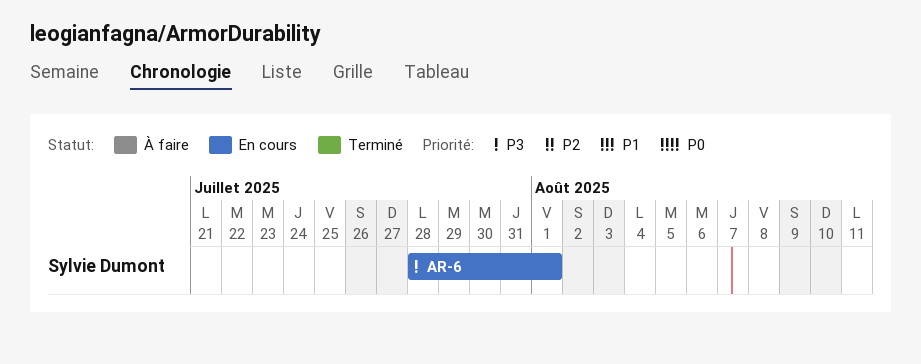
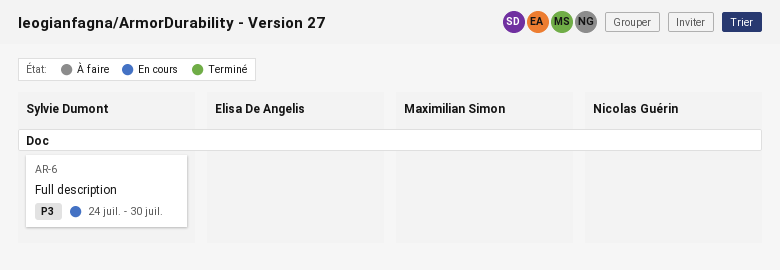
AR-6, start: Jul 28 -> Jul 24
AR-6, due: Aug 1 -> Jul 30

